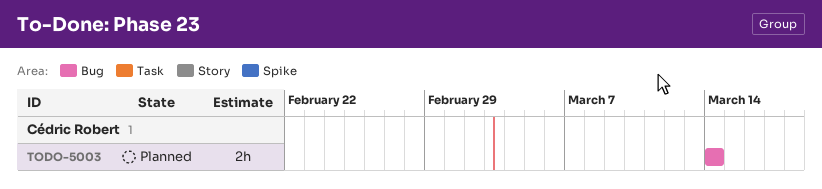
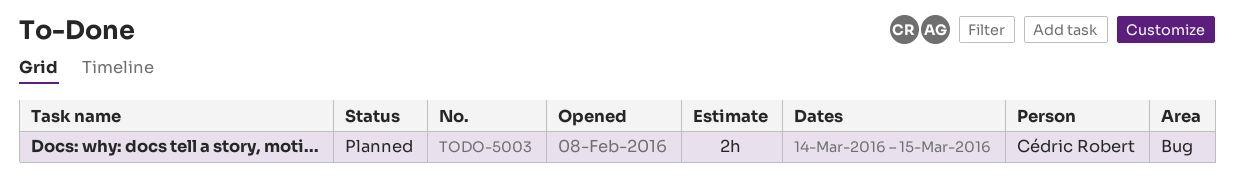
TODO-5003, due: Mar 14 -> Mar 15

